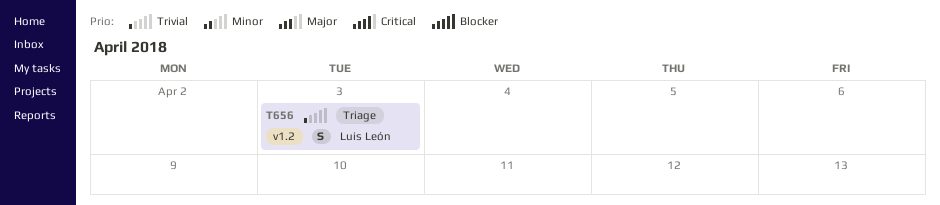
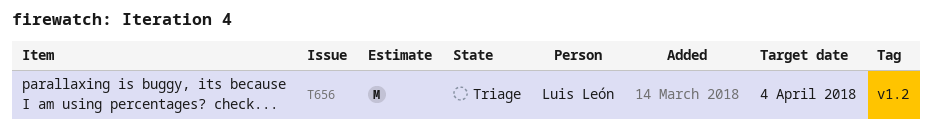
T656, estimate: S -> M
T656, due: Apr 3 -> Apr 4

